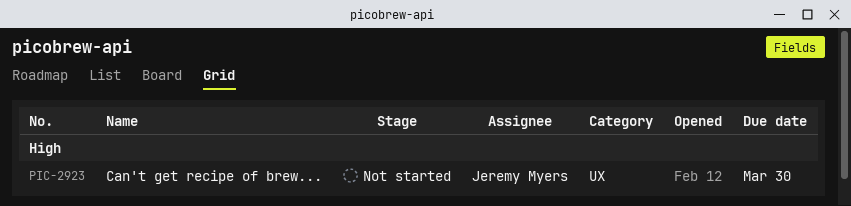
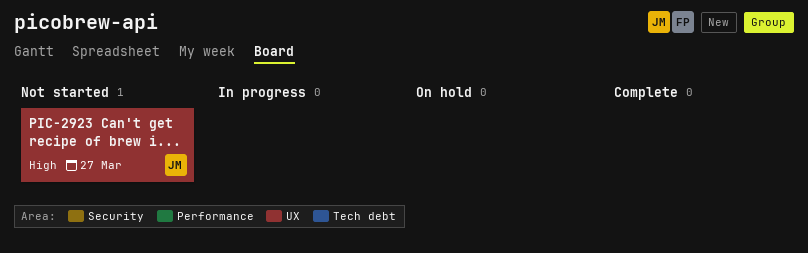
PIC-2923, due: Mar 30 -> Mar 27

